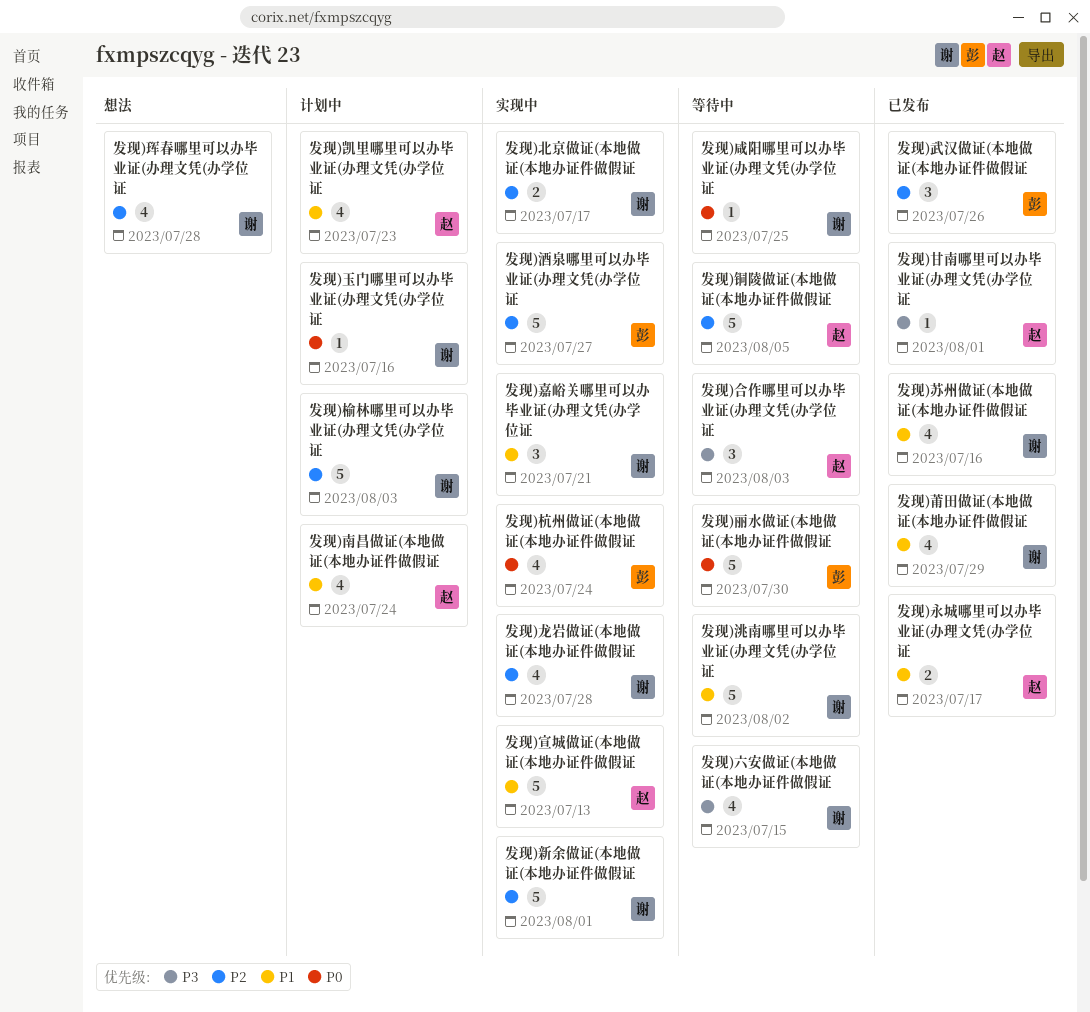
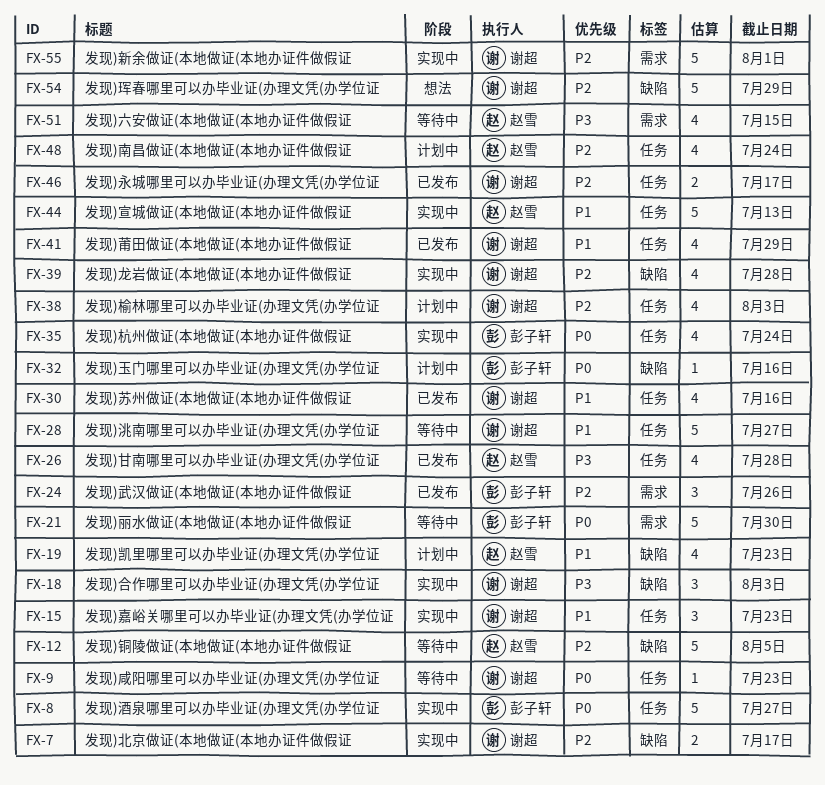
发现)六安做证(本地做证(本地办证件做假证, owner: 谢超 -> 赵雪
发现)南昌做证(本地做证(本地办证件做假证, priority: P1 -> P2
发现)合作哪里可以办毕业证(办理文凭(办学位证, status: 等待中 -> 实现中
发现)合作哪里可以办毕业证(办理文凭(办学位证, owner: 赵雪 -> 谢超
发现)咸阳哪里可以办毕业证(办理文凭(办学位证, due: Jul 25 -> Jul 23
发现)嘉峪关哪里可以办毕业证(办理文凭(办学位证, due: Jul 21 -> Jul 23
发现)榆林哪里可以办毕业证(办理文凭(办学位证, estimate: 5 -> 4
发现)永城哪里可以办毕业证(办理文凭(办学位证, owner: 赵雪 -> 谢超
发现)永城哪里可以办毕业证(办理文凭(办学位证, priority: P1 -> P2
发现)洮南哪里可以办毕业证(办理文凭(办学位证, due: Aug 2 -> Jul 27
发现)玉门哪里可以办毕业证(办理文凭(办学位证, owner: 谢超 -> 彭子轩
发现)珲春哪里可以办毕业证(办理文凭(办学位证, estimate: 4 -> 5
发现)珲春哪里可以办毕业证(办理文凭(办学位证, due: Jul 28 -> Jul 29
发现)甘南哪里可以办毕业证(办理文凭(办学位证, estimate: 1 -> 4
发现)甘南哪里可以办毕业证(办理文凭(办学位证, due: Aug 1 -> Jul 28
发现)酒泉哪里可以办毕业证(办理文凭(办学位证, priority: P2 -> P0

